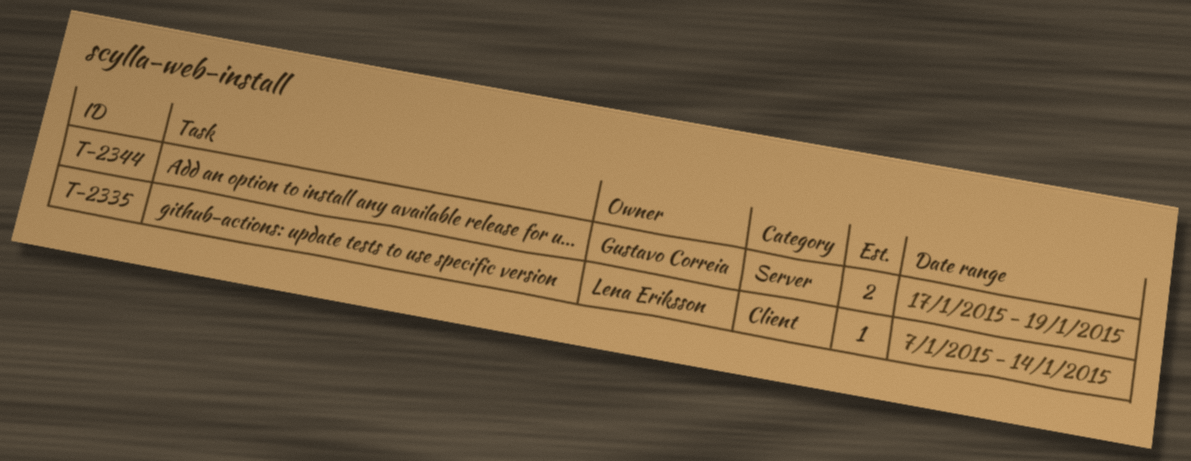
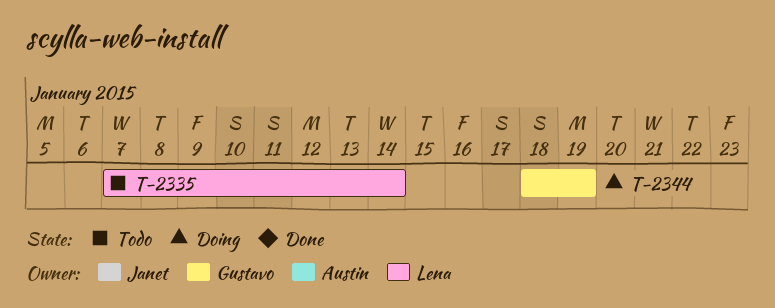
T-2344, start: Jan 17 -> Jan 18

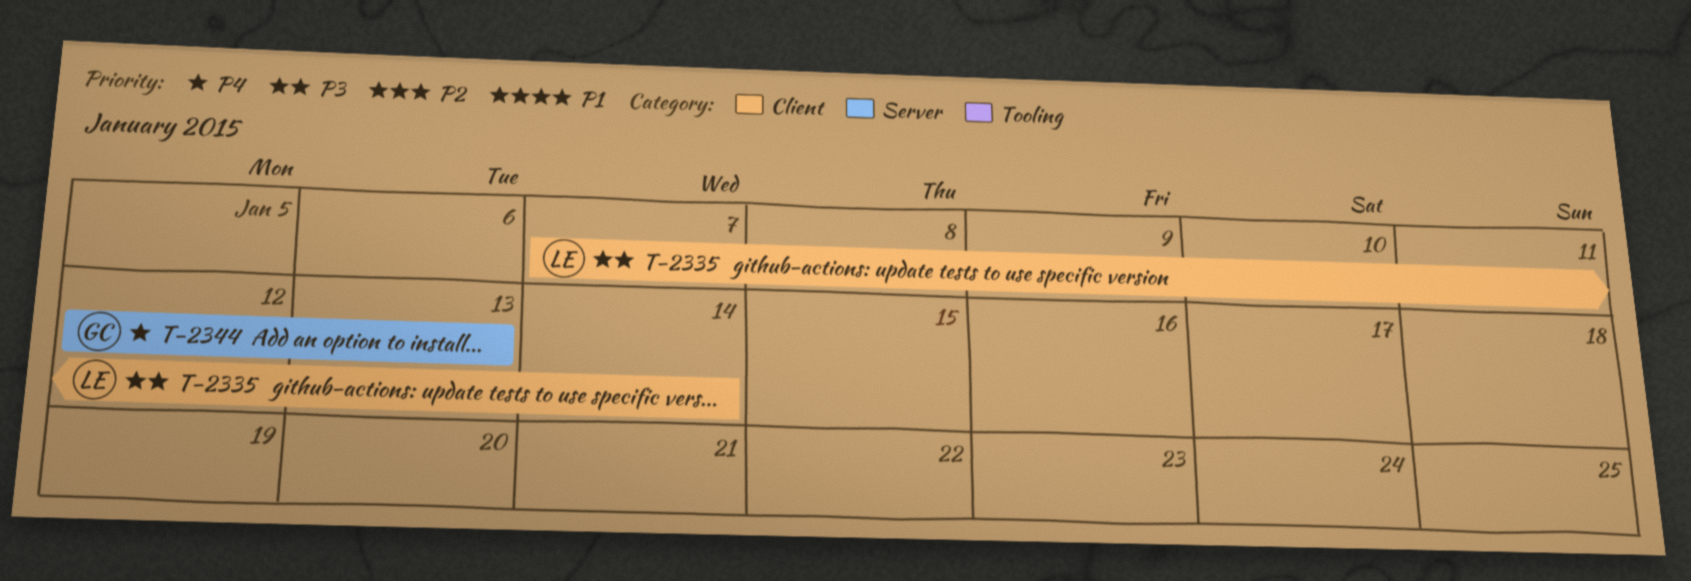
T-2344, start: Jan 18 -> Jan 12
T-2344, due: Jan 19 -> Jan 13

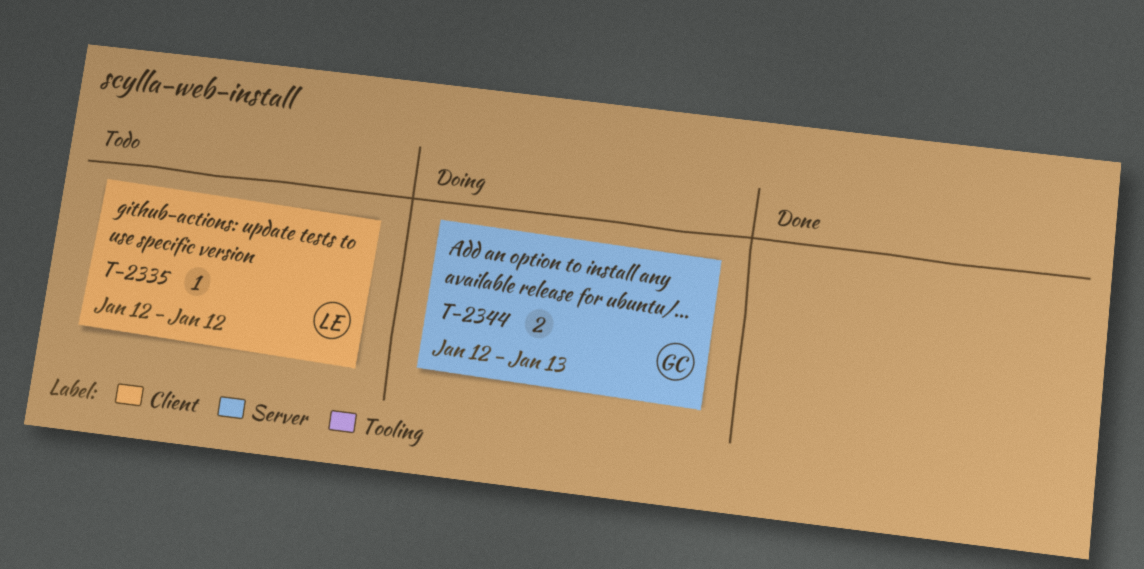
T-2335, start: Jan 7 -> Jan 12
T-2335, due: Jan 14 -> Jan 12

